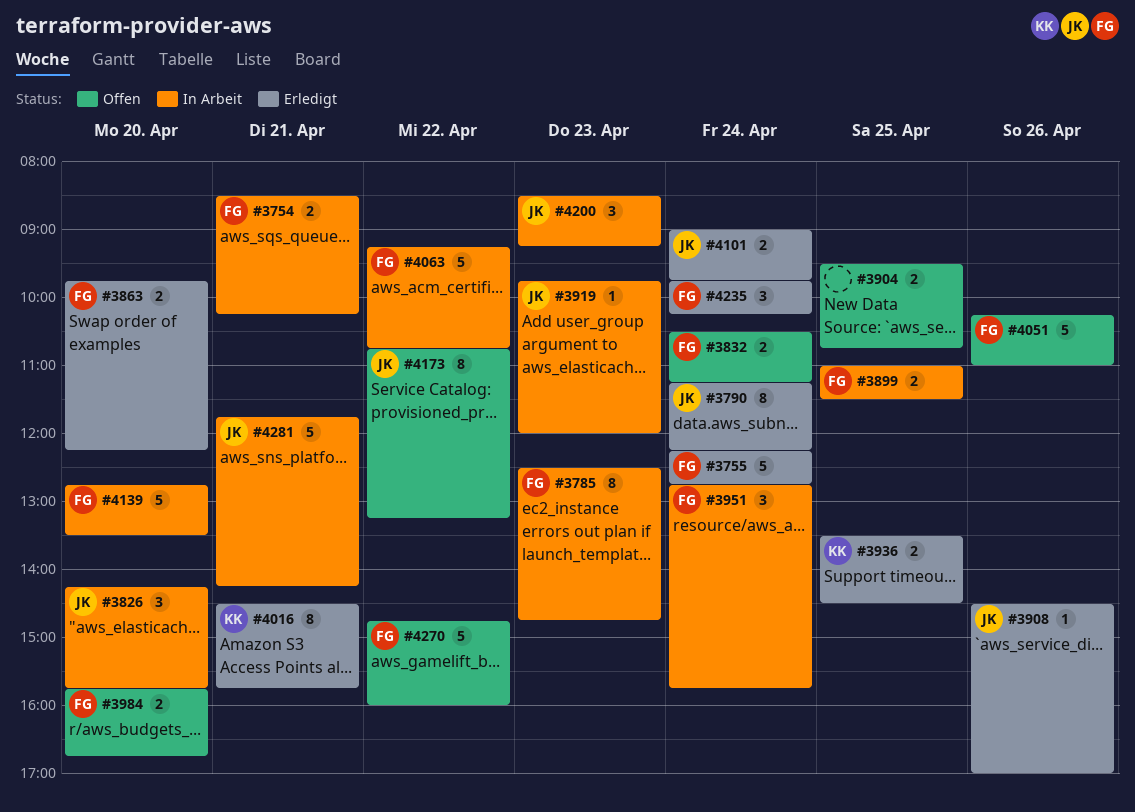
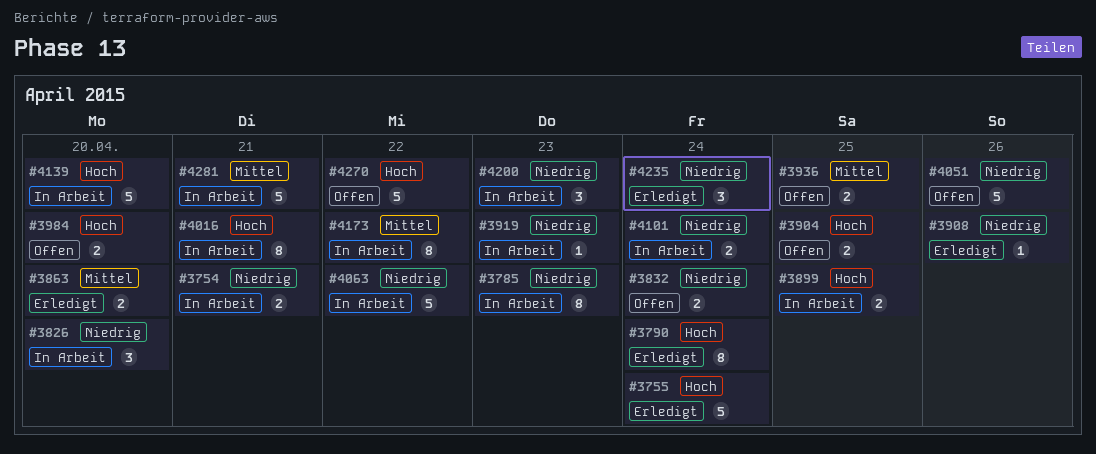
#3936, status: Erledigt -> Offen
#3951: present -> none
#4016, status: Erledigt -> In Arbeit
#4101, status: Erledigt -> In Arbeit
#4173, status: Offen -> In Arbeit

